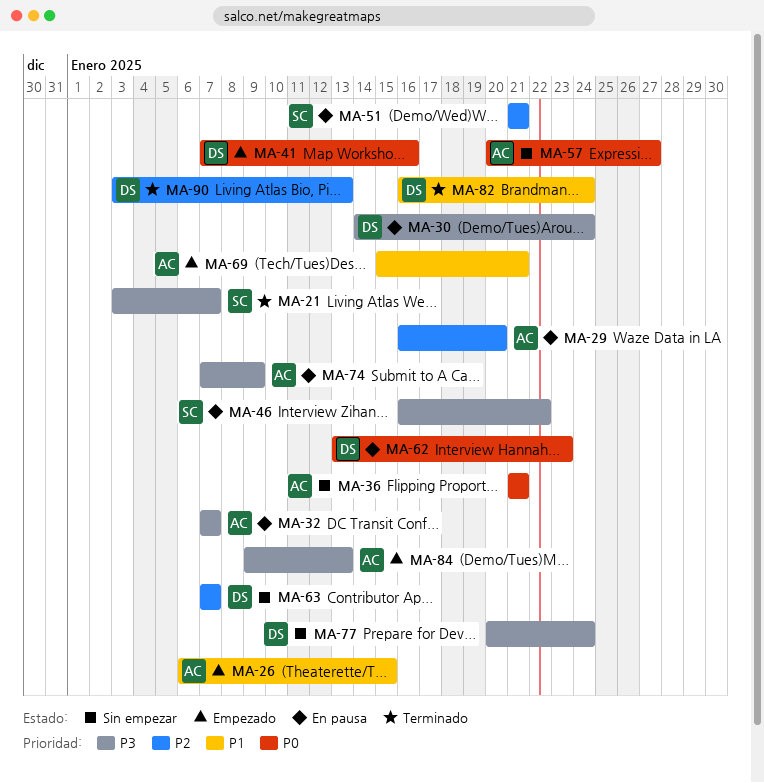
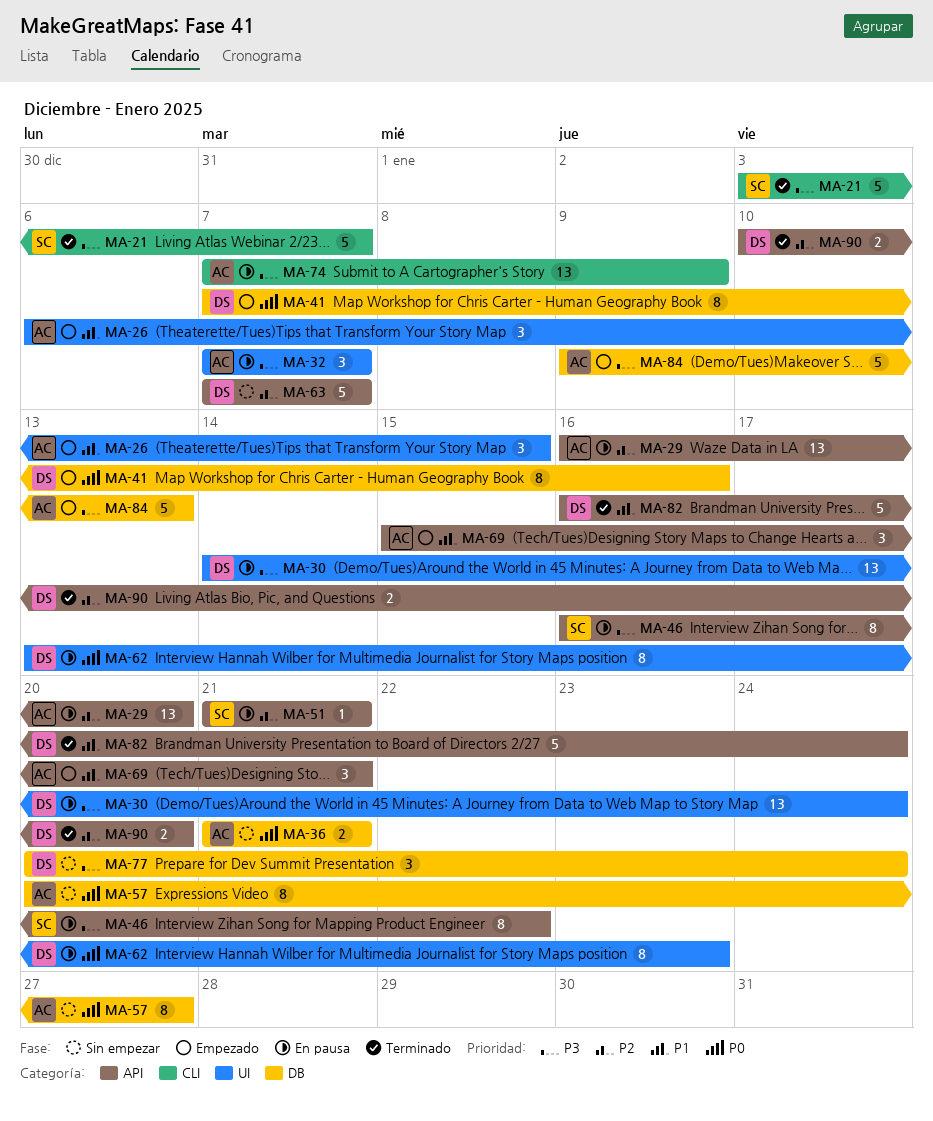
MA-90, start: Jan 3 -> Jan 10
MA-90, due: Jan 13 -> Jan 20

